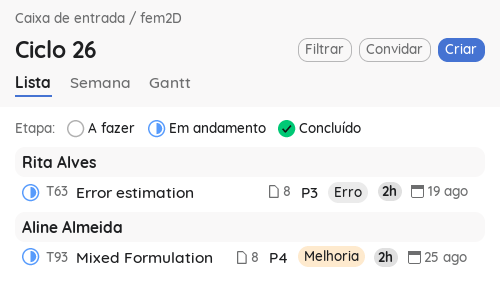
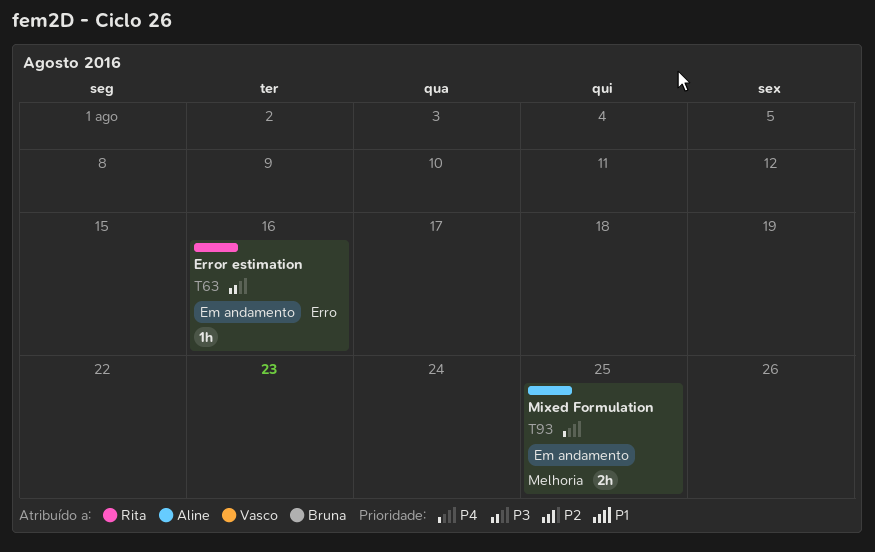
T63, estimate: 2h -> 1h
T63, due: Aug 19 -> Aug 16

